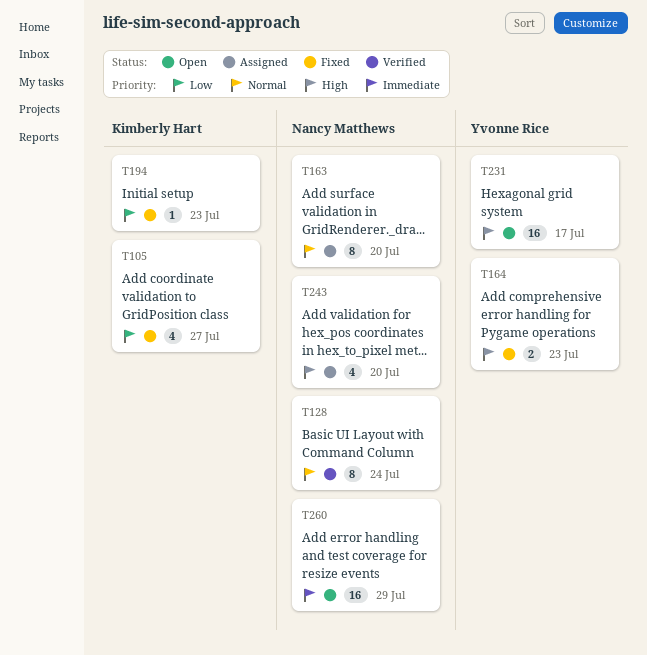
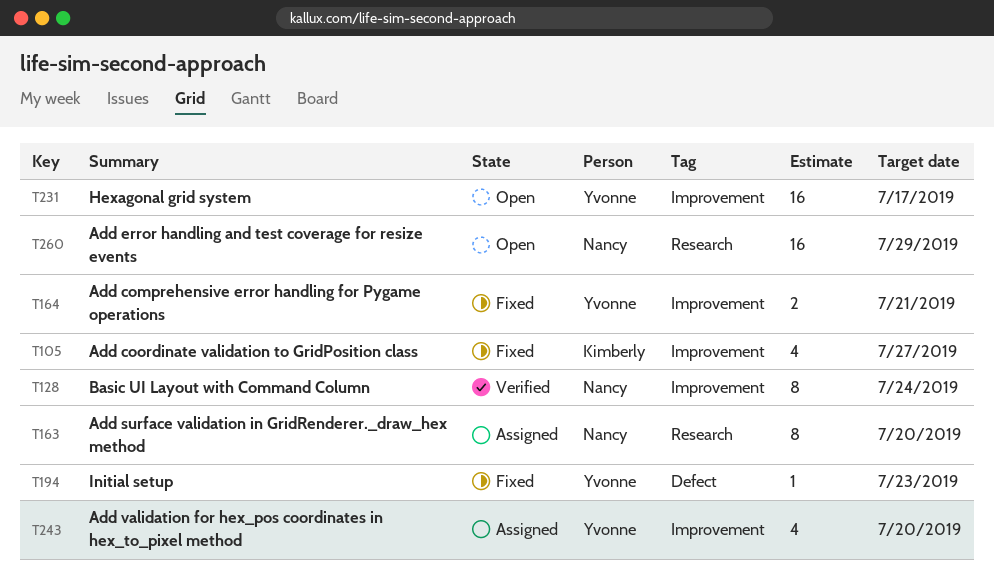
T164, due: Jul 23 -> Jul 21
T194, owner: Kimberly Hart -> Yvonne Rice
T243, owner: Nancy Matthews -> Yvonne Rice

